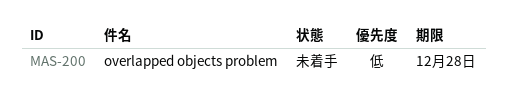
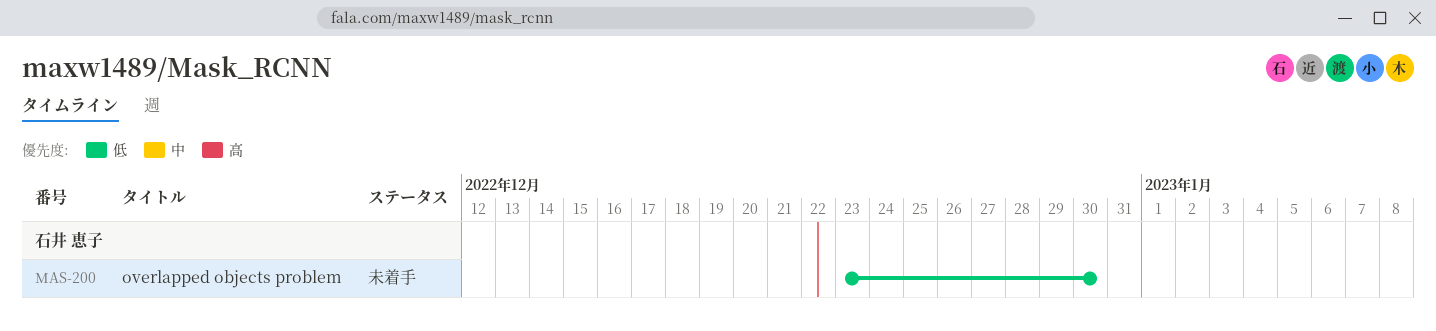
MAS-200, due: Dec 28 -> Dec 30

